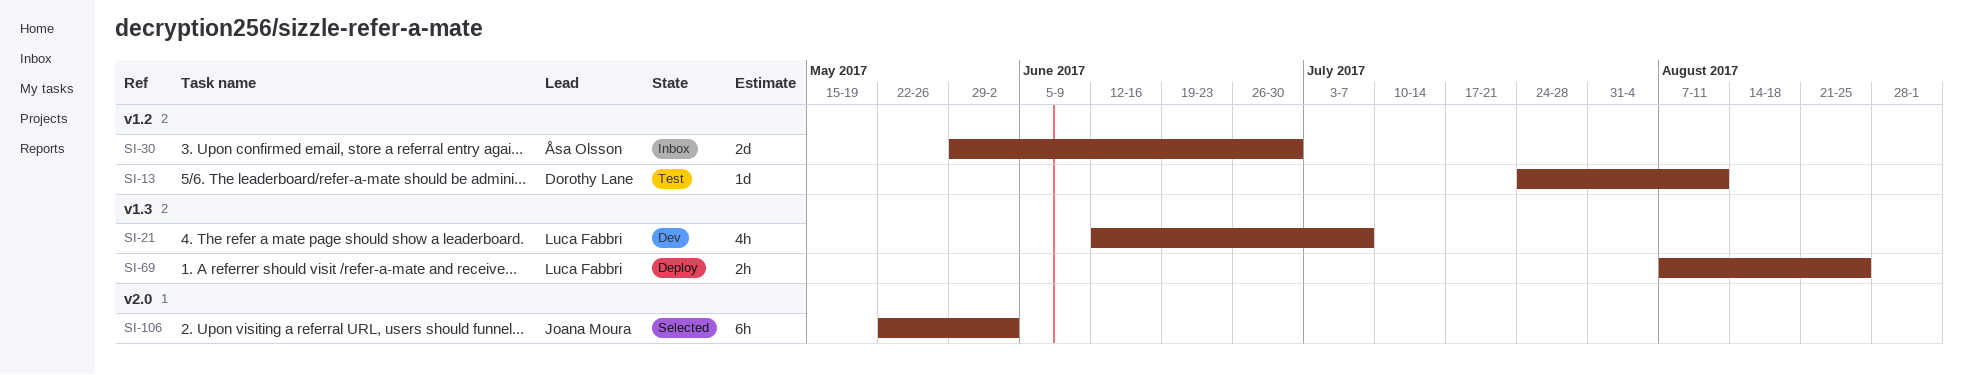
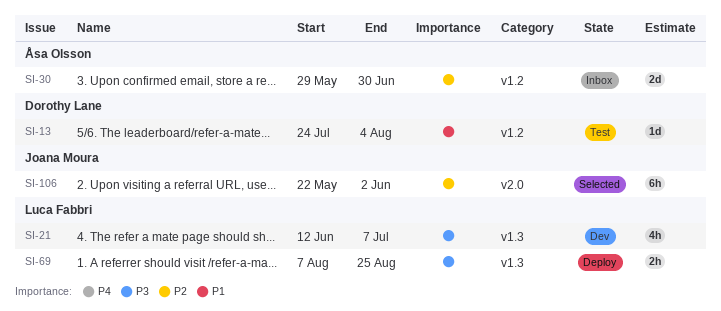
SI-13, due: Aug 11 -> Aug 4

